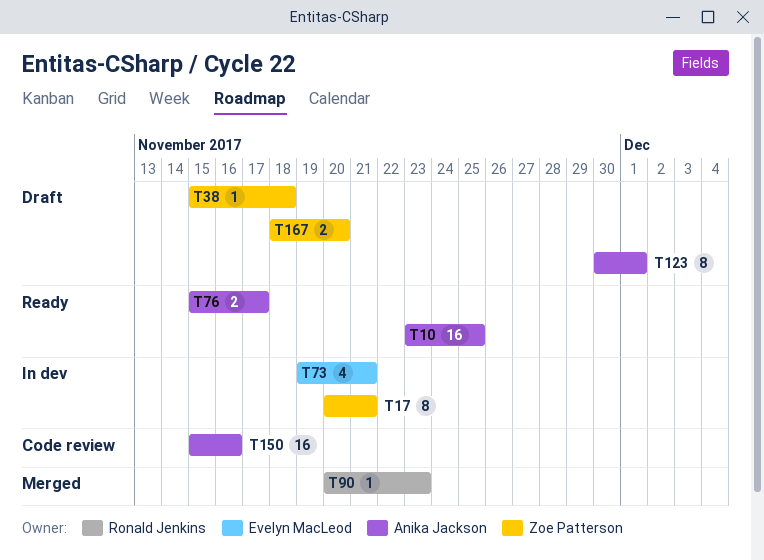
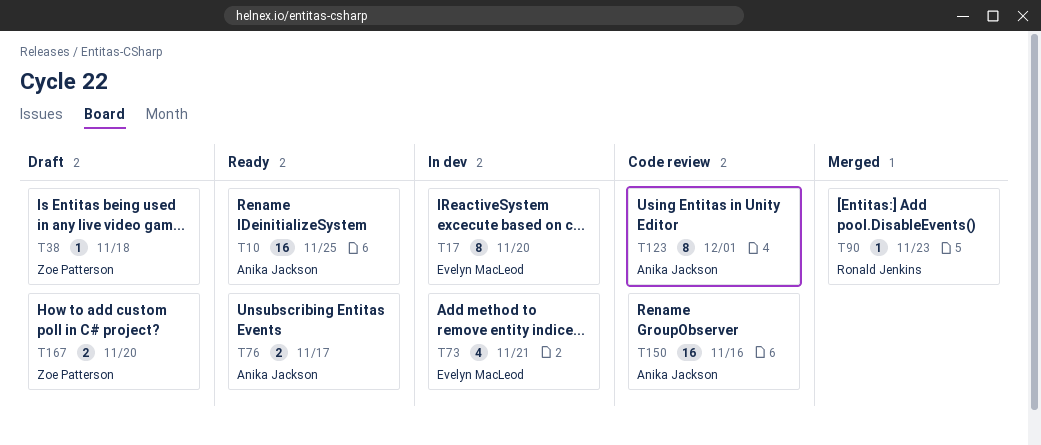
T17, owner: Zoe Patterson -> Evelyn MacLeod
T17, due: Nov 21 -> Nov 20
T123, status: Draft -> Code review

